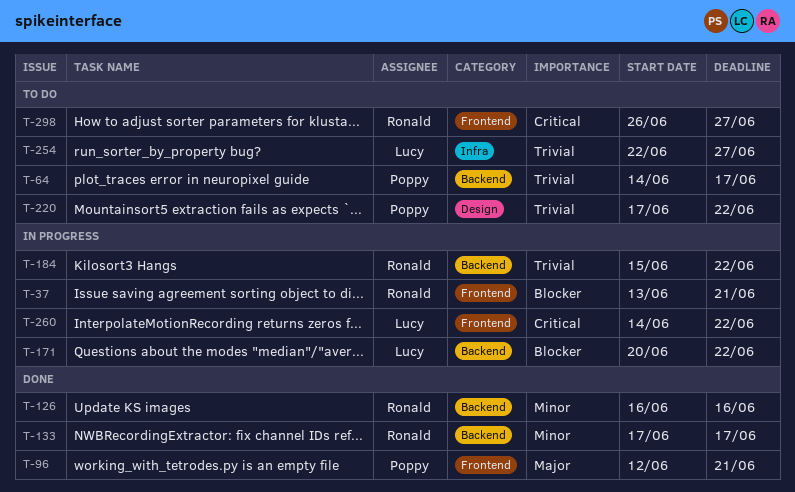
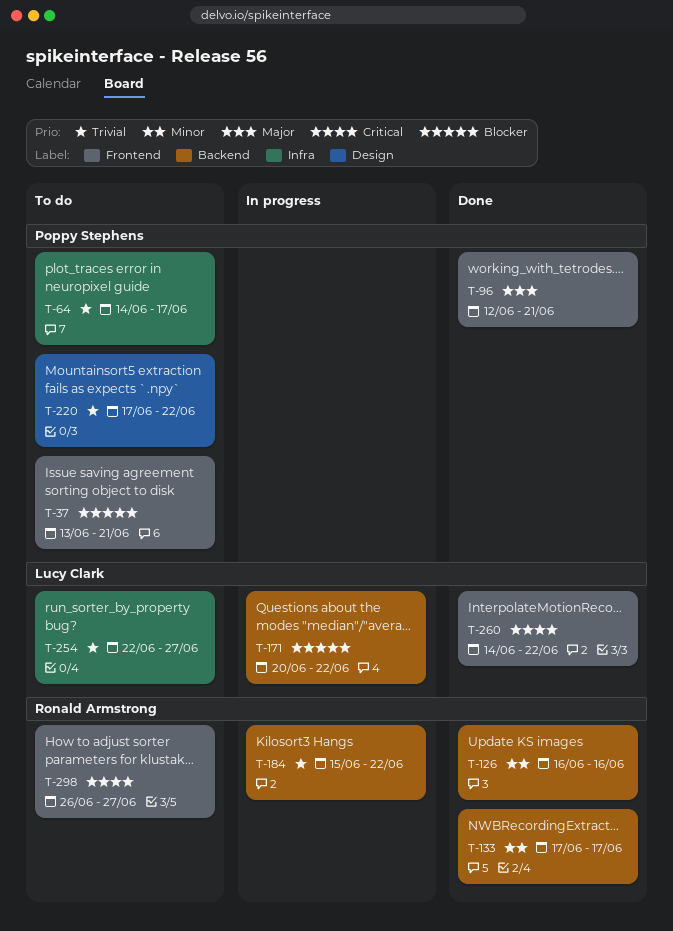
T-37, status: In progress -> To do
T-37, owner: Ronald Armstrong -> Poppy Stephens
T-64, label: Backend -> Infra
T-260, status: In progress -> Done

